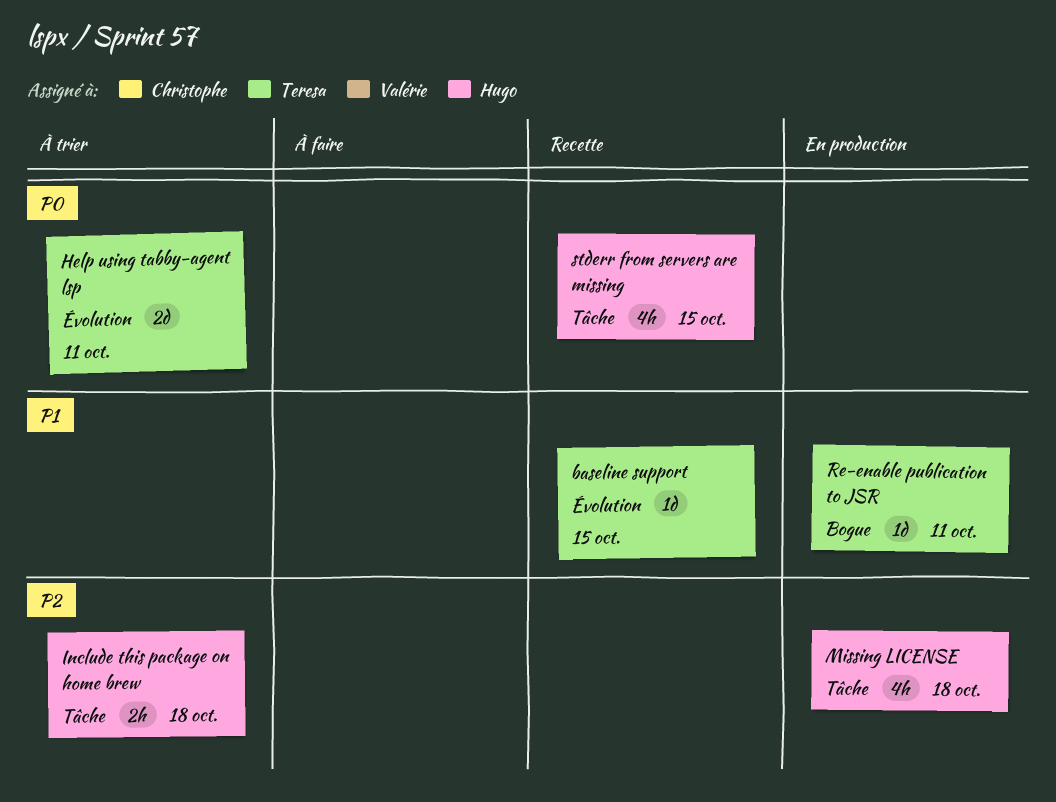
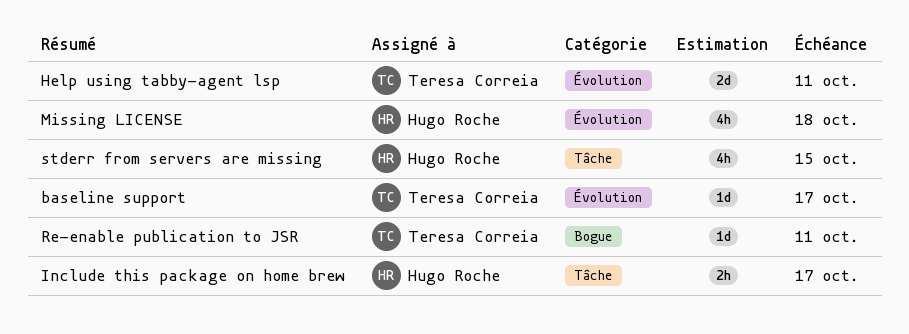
baseline support, due: Oct 15 -> Oct 17
Include this package on home brew, due: Oct 18 -> Oct 17
Missing LICENSE, label: Tâche -> Évolution

